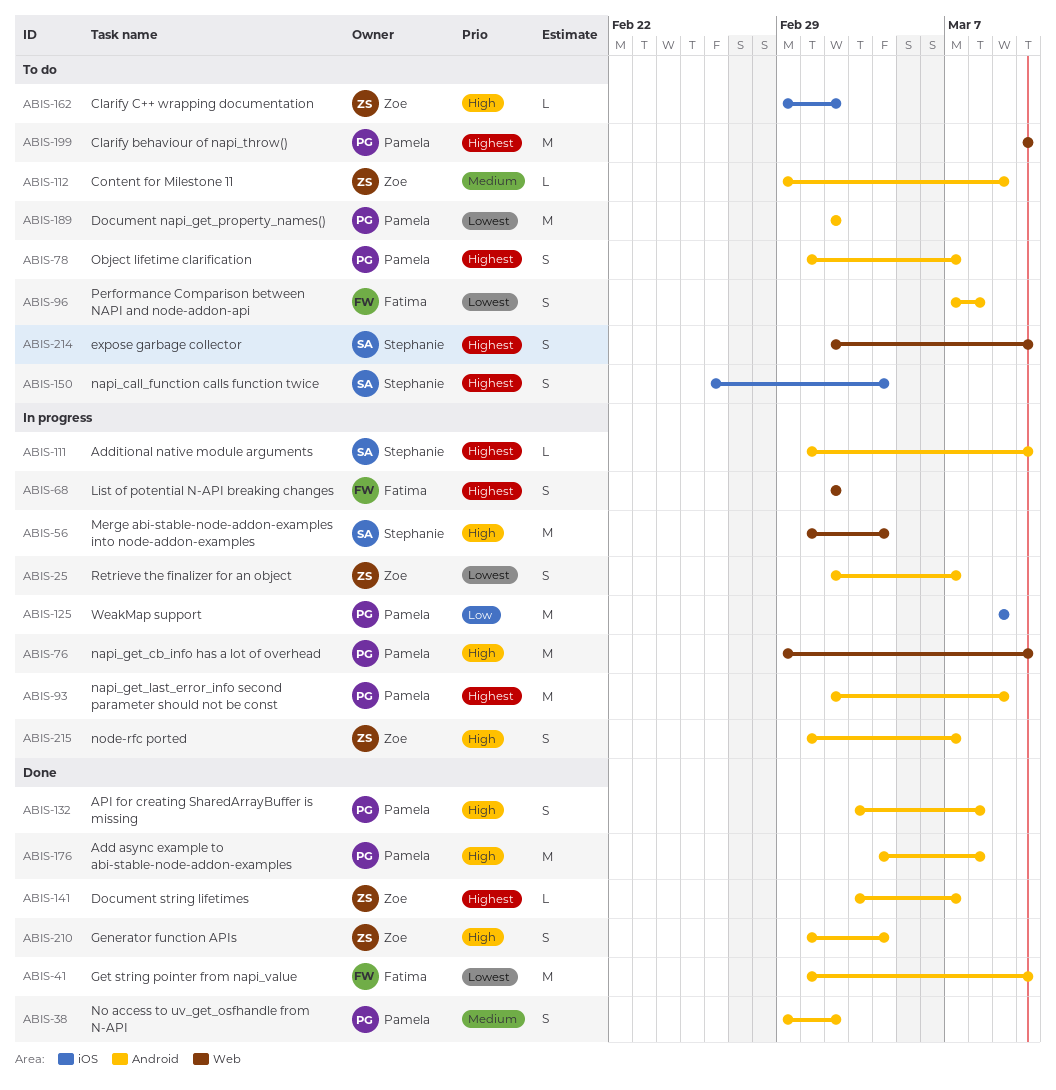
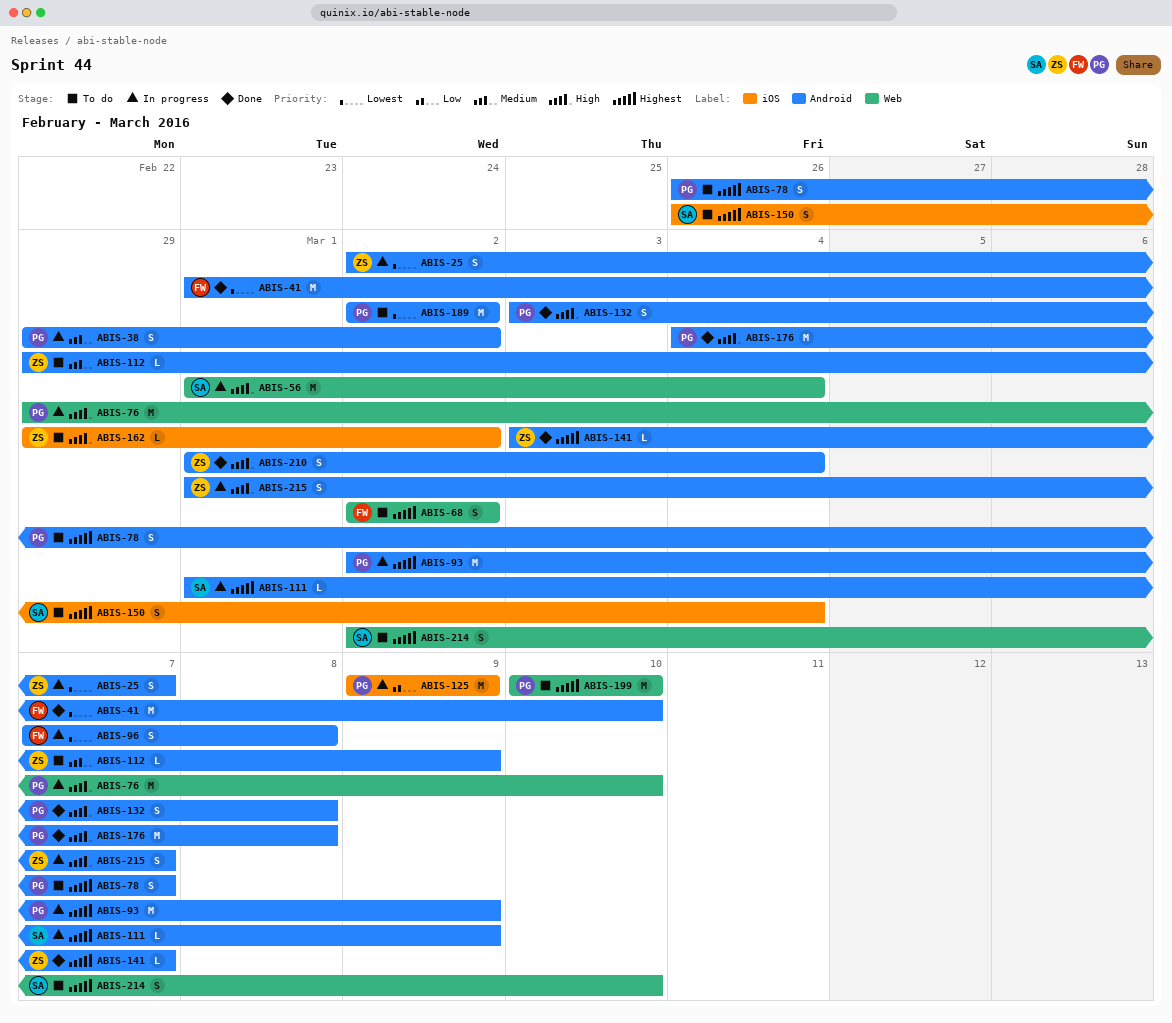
ABIS-38, status: Done -> In progress
ABIS-68, status: In progress -> To do
ABIS-78, start: Mar 1 -> Feb 26
ABIS-96, status: To do -> In progress
ABIS-111, due: Mar 10 -> Mar 9

